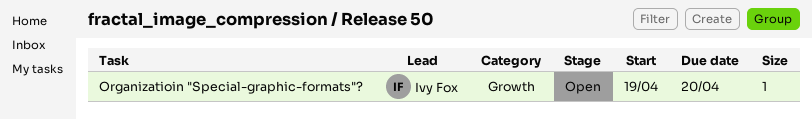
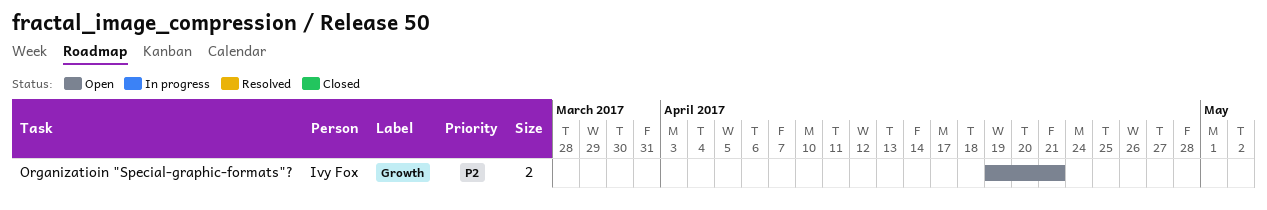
Organizatioin "Special-graphic-formats"?, estimate: 1 -> 2
Organizatioin "Special-graphic-formats"?, due: Apr 20 -> Apr 21

